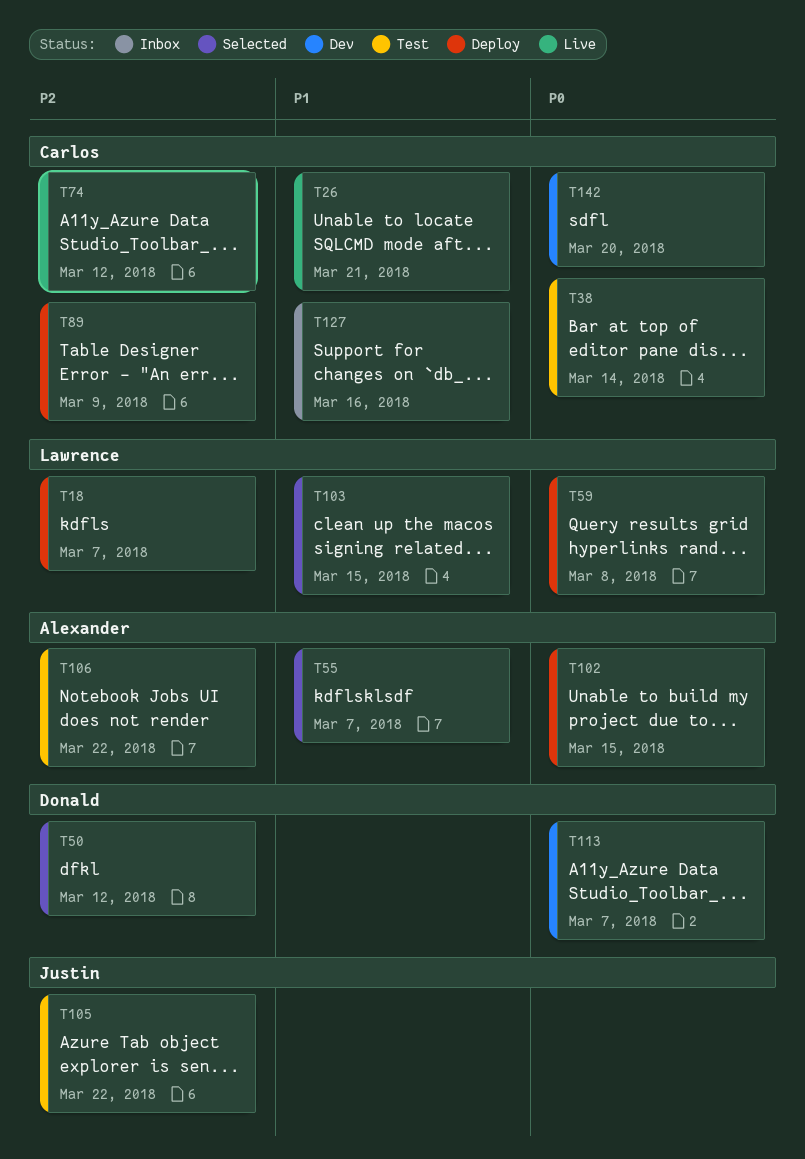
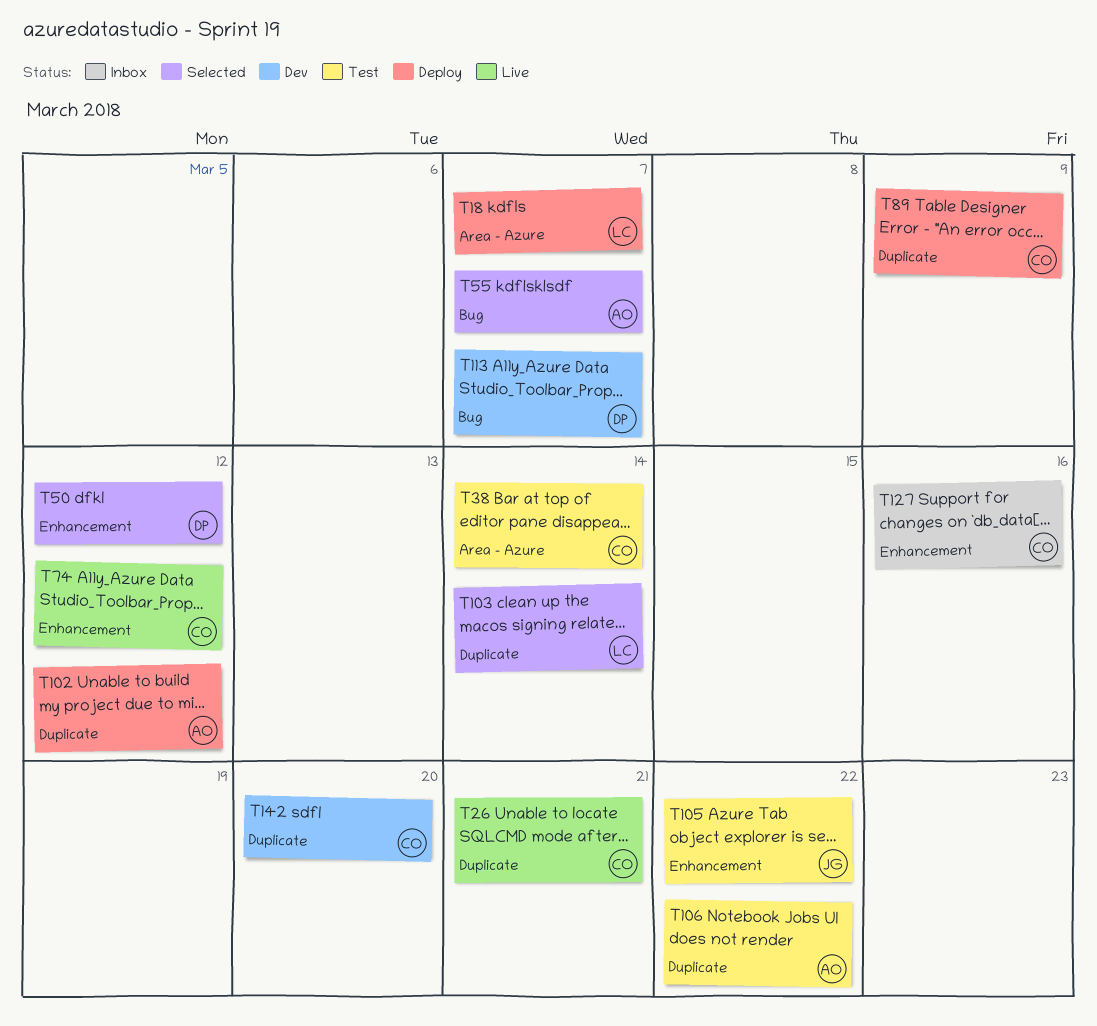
T59: present -> none
T102, due: Mar 15 -> Mar 12
T103, due: Mar 15 -> Mar 14

